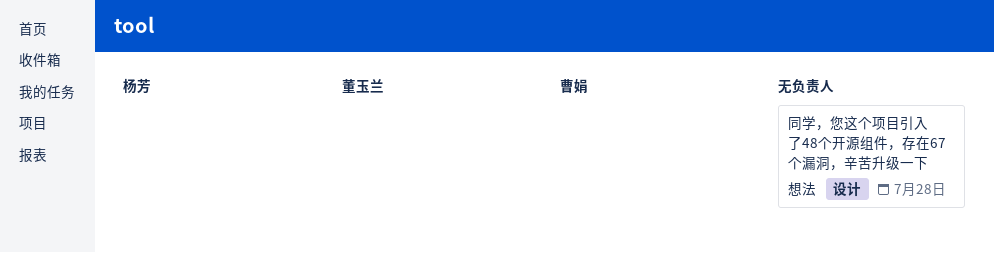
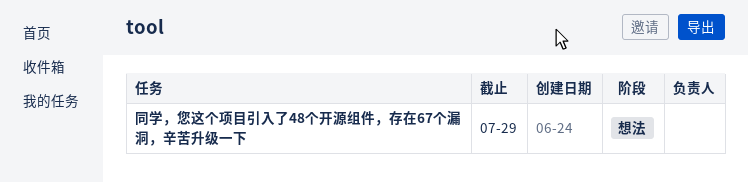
同学，您这个项目引入了48个开源组件，存在67个漏洞，辛苦升级一下, due: Jul 28 -> Jul 29

